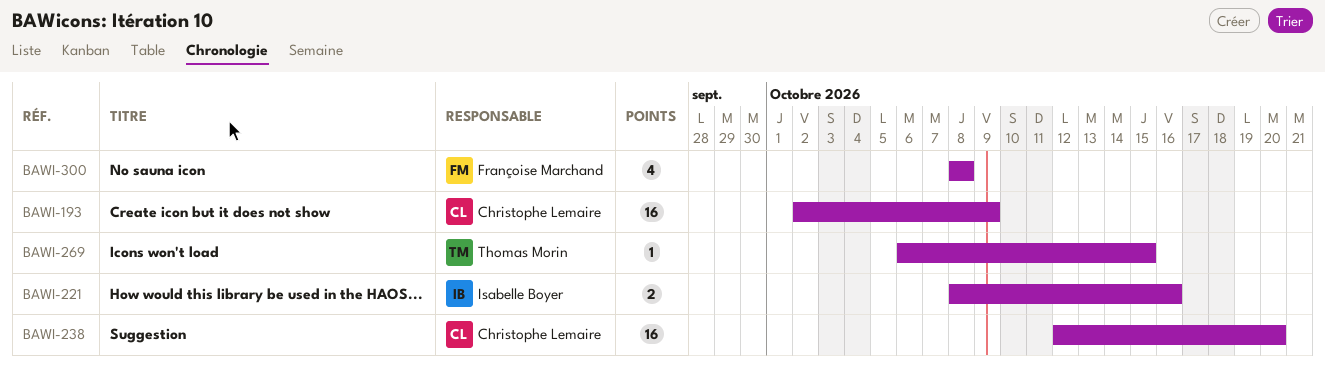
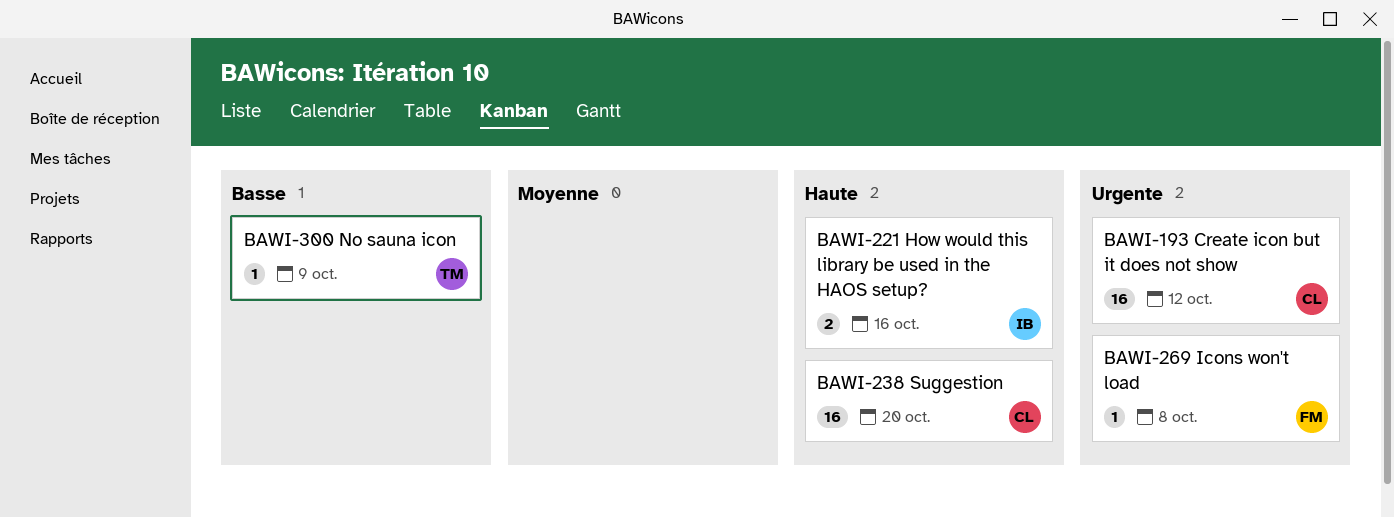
BAWI-193, due: Oct 9 -> Oct 12
BAWI-269, owner: Thomas Morin -> Françoise Marchand
BAWI-269, due: Oct 15 -> Oct 8
BAWI-300, owner: Françoise Marchand -> Thomas Morin
BAWI-300, estimate: 4 -> 1
BAWI-300, due: Oct 8 -> Oct 9

